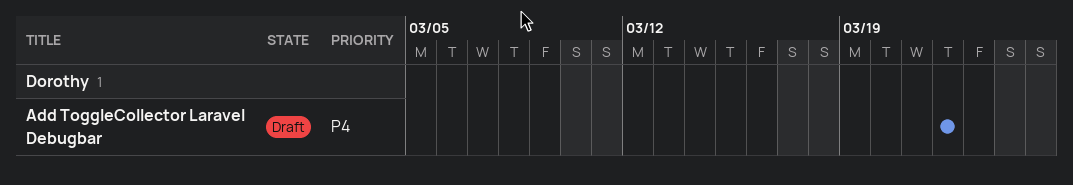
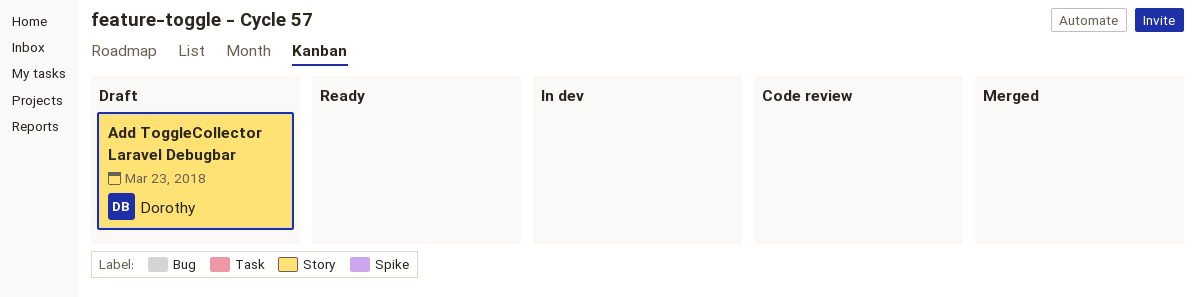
Add ToggleCollector Laravel Debugbar, due: Mar 22 -> Mar 23

